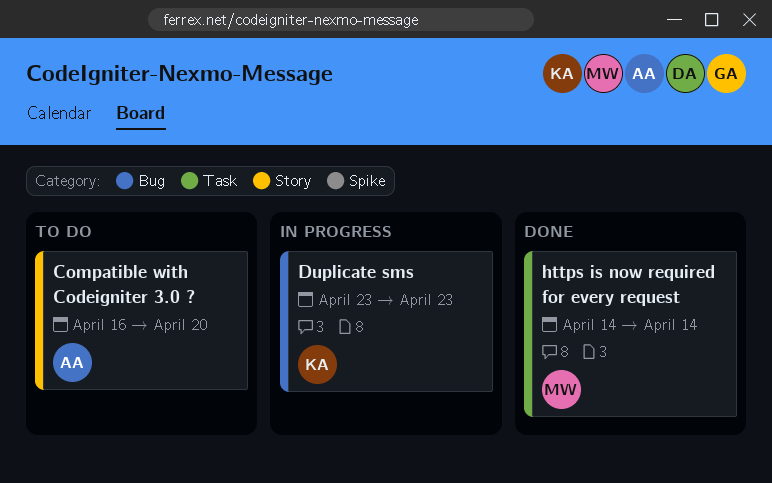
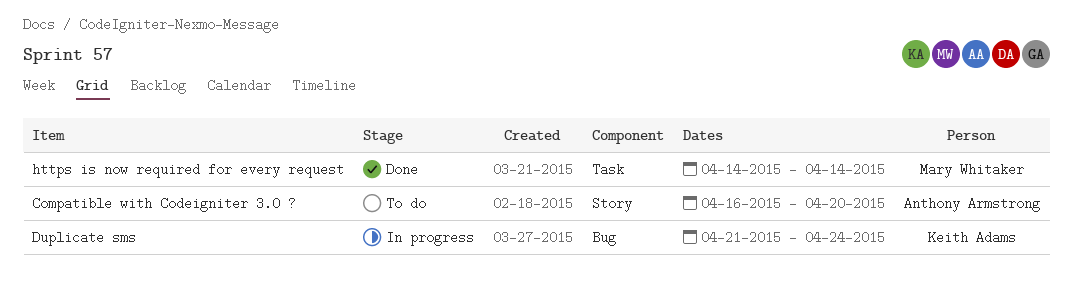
Duplicate sms, start: Apr 23 -> Apr 21
Duplicate sms, due: Apr 23 -> Apr 24

